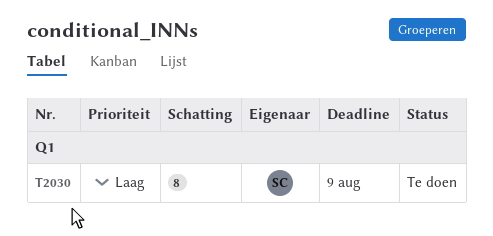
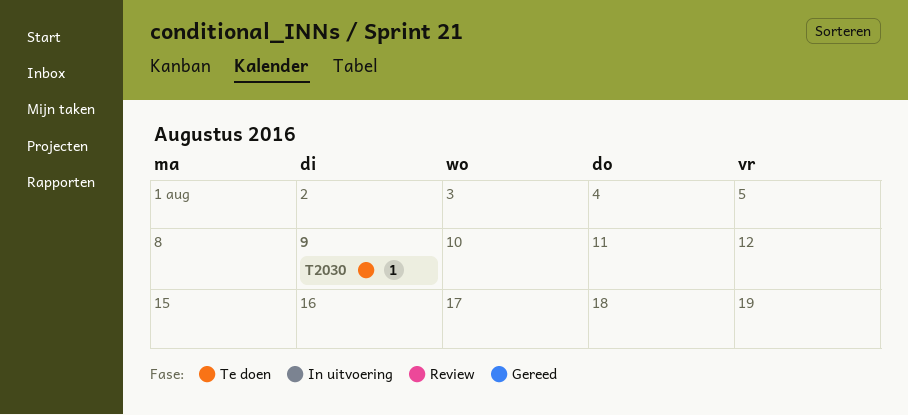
T2030, estimate: 8 -> 1

